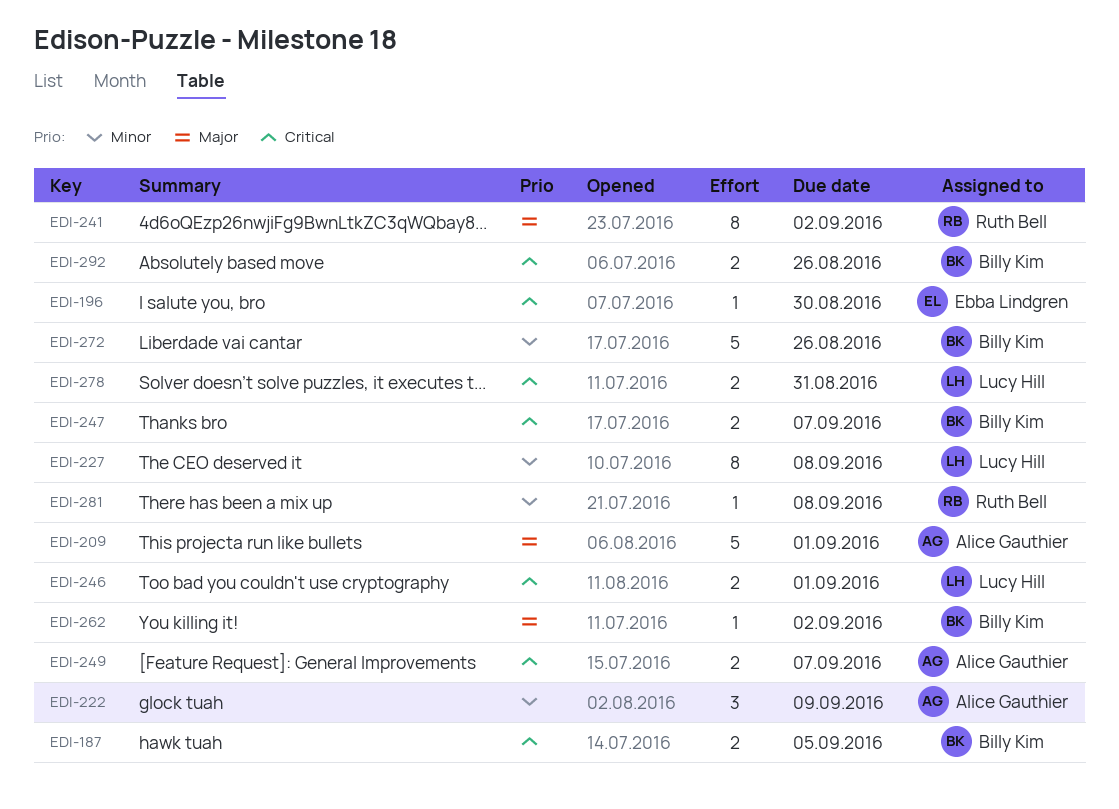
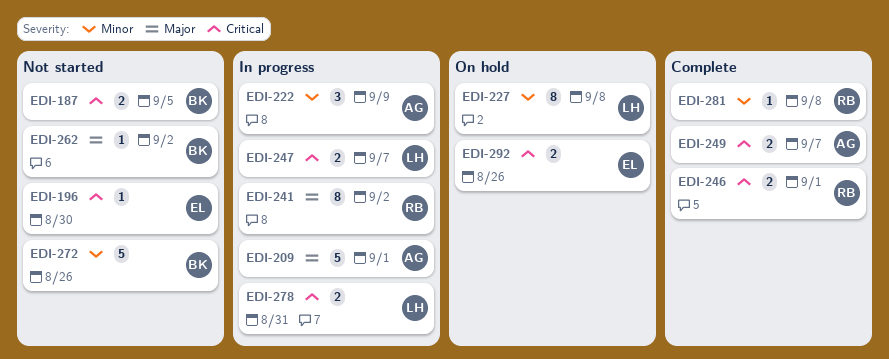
EDI-246, owner: Lucy Hill -> Ruth Bell
EDI-247, owner: Billy Kim -> Lucy Hill
EDI-292, owner: Billy Kim -> Ebba Lindgren

